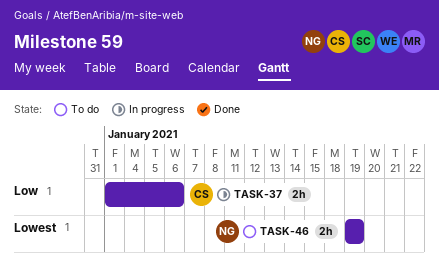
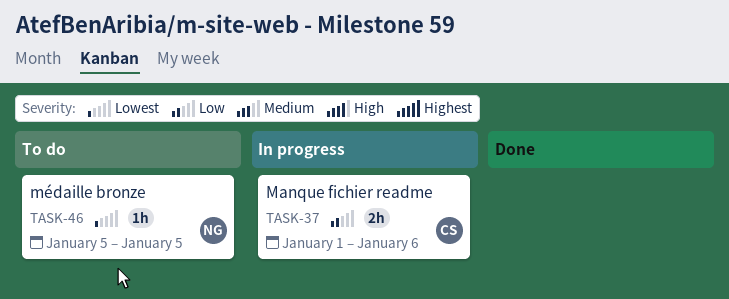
TASK-46, estimate: 2h -> 1h
TASK-46, start: Jan 19 -> Jan 5
TASK-46, due: Jan 19 -> Jan 5

